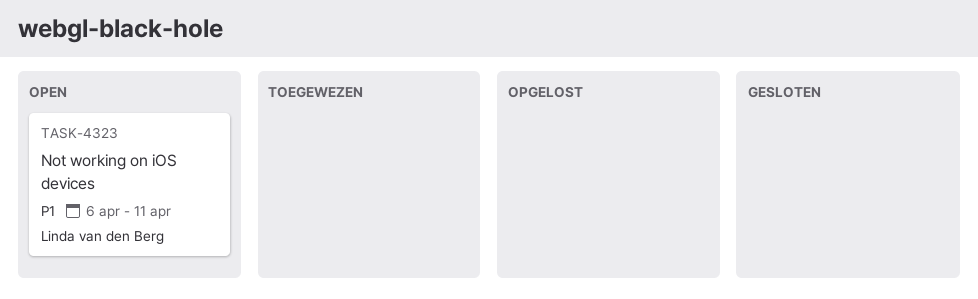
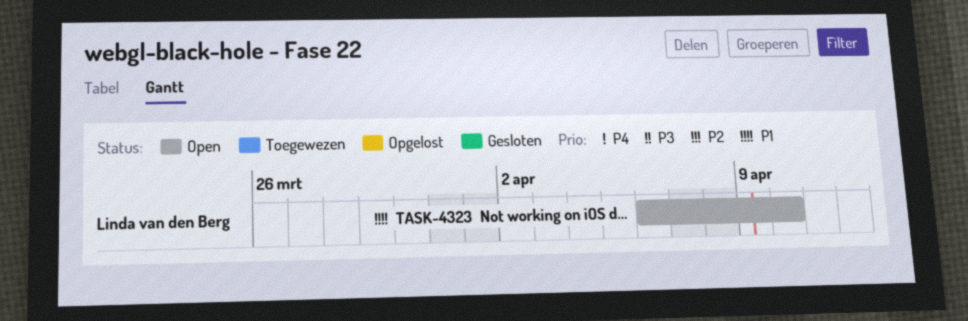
TASK-4323, due: Apr 11 -> Apr 10

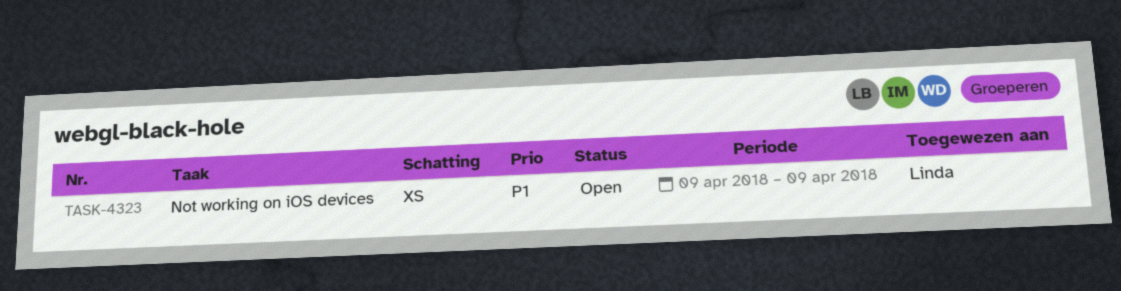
TASK-4323, start: Apr 6 -> Apr 9
TASK-4323, due: Apr 10 -> Apr 9

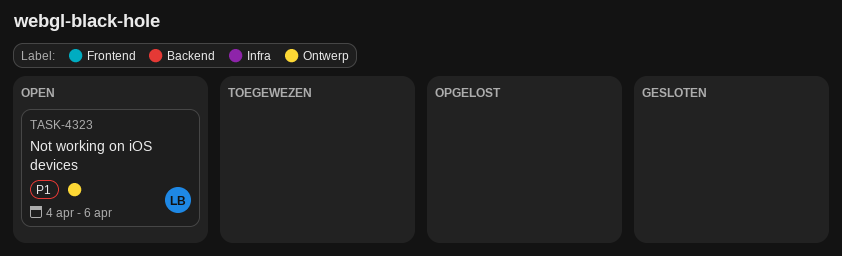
TASK-4323, start: Apr 9 -> Apr 4
TASK-4323, due: Apr 9 -> Apr 6

